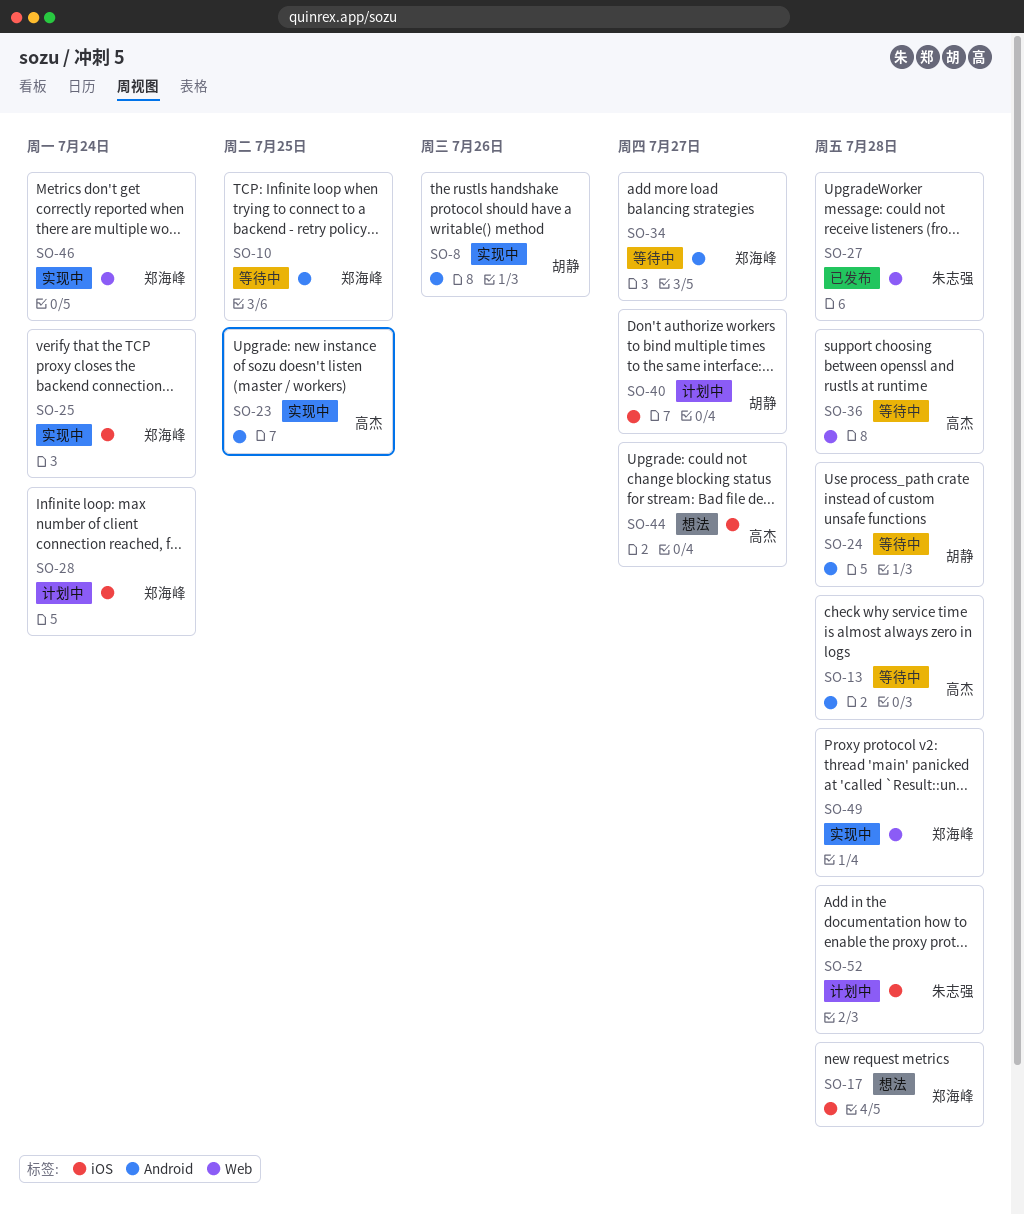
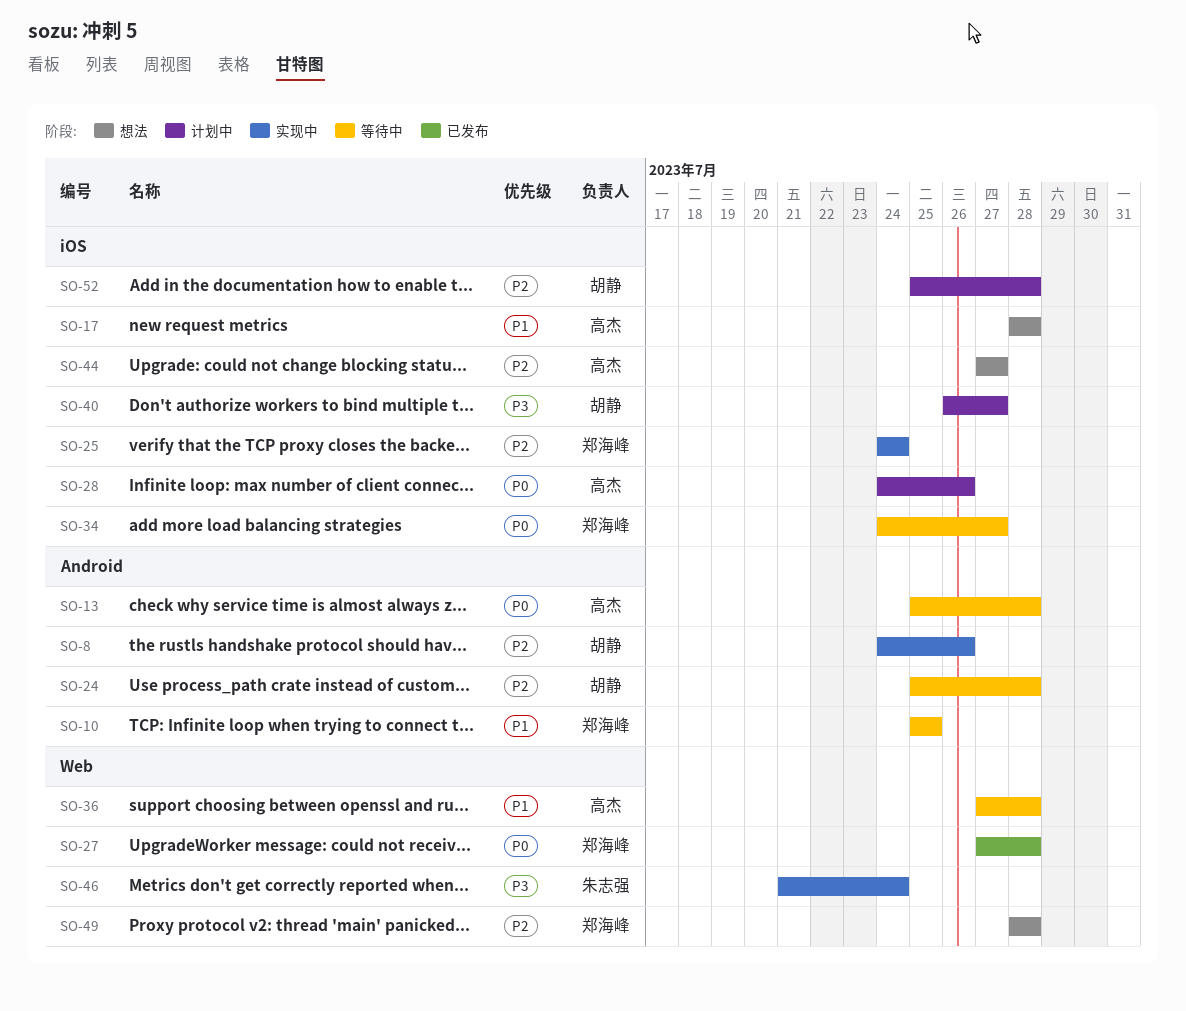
SO-17, owner: 郑海峰 -> 高杰
SO-23: present -> none
SO-27, owner: 朱志强 -> 郑海峰
SO-28, owner: 郑海峰 -> 高杰
SO-28, due: Jul 24 -> Jul 26
SO-34, label: Android -> iOS
SO-46, owner: 郑海峰 -> 朱志强
SO-49, status: 实现中 -> 想法
SO-52, owner: 朱志强 -> 胡静

